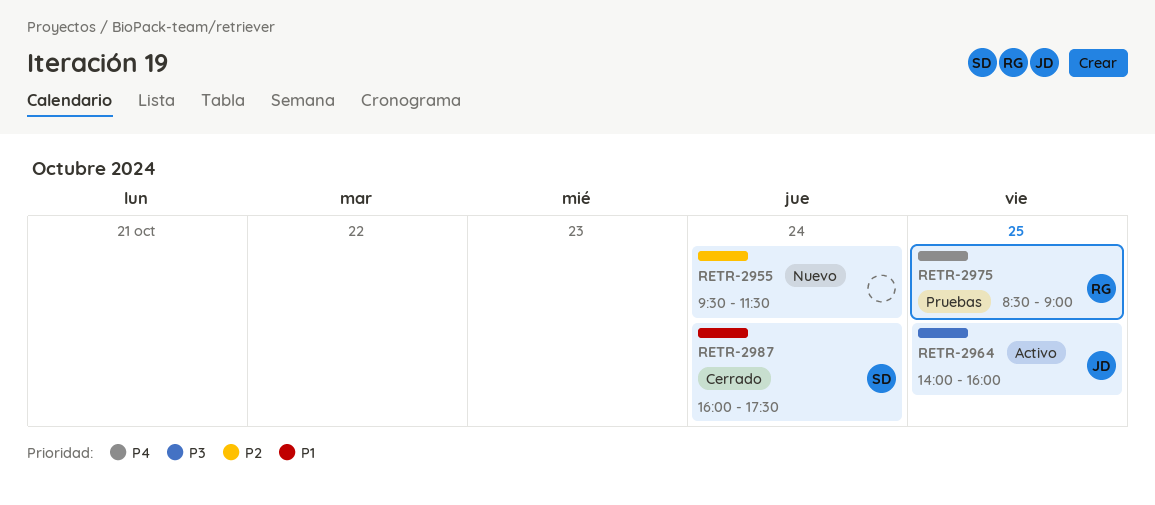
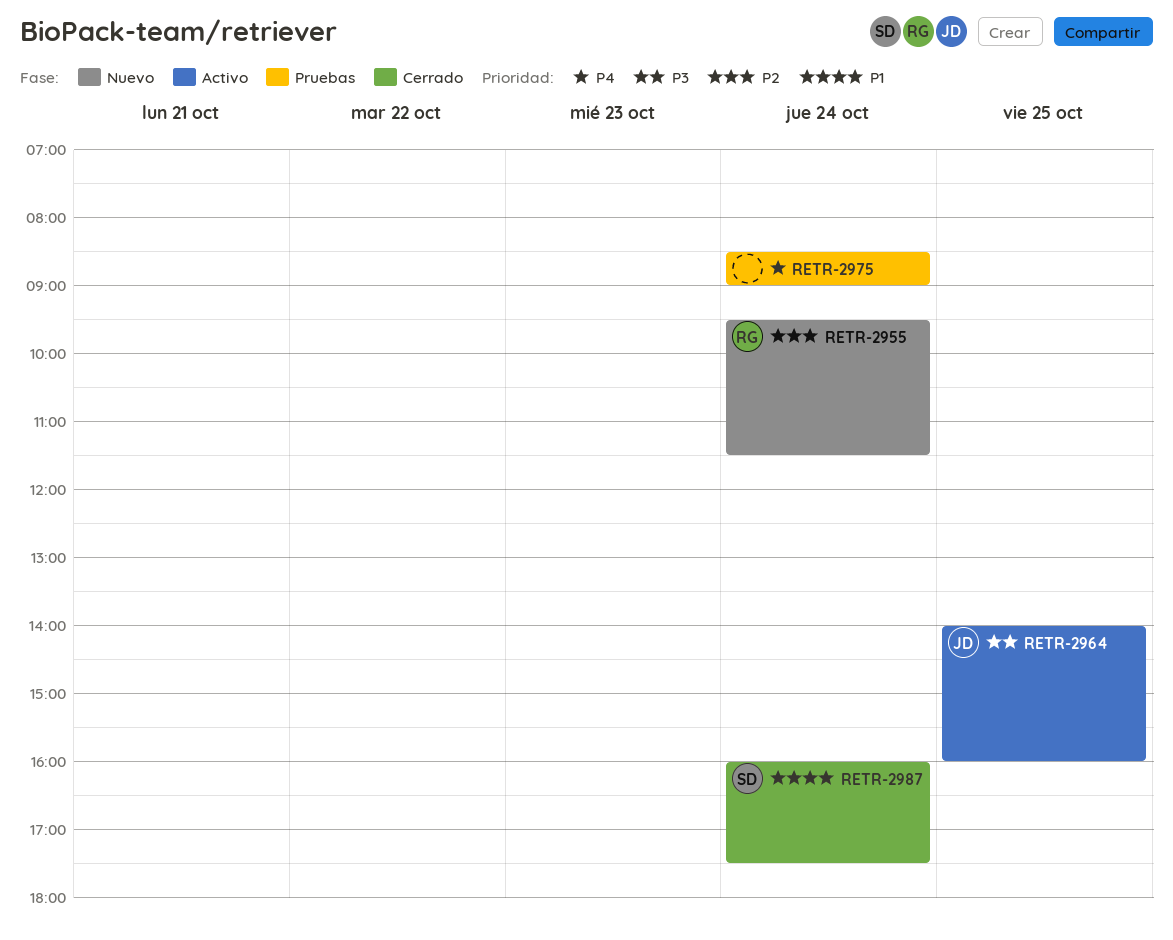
RETR-2955, owner: none -> RG
RETR-2975, owner: RG -> none
RETR-2975, day: Oct 25 -> Oct 24

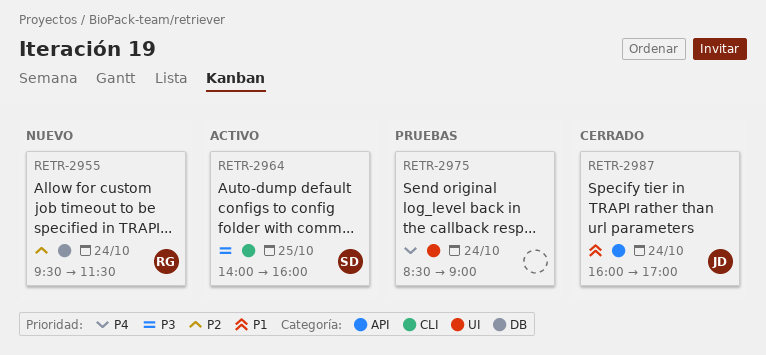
RETR-2964, owner: JD -> SD
RETR-2987, owner: SD -> JD
RETR-2987, ends: 17:30 -> 17:00

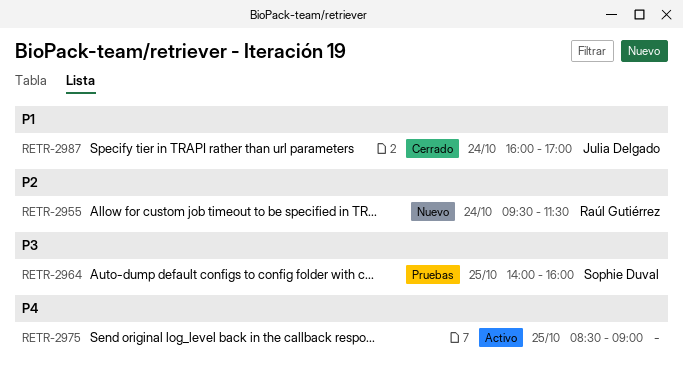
RETR-2964, status: Activo -> Pruebas
RETR-2975, status: Pruebas -> Activo
RETR-2975, day: Oct 24 -> Oct 25

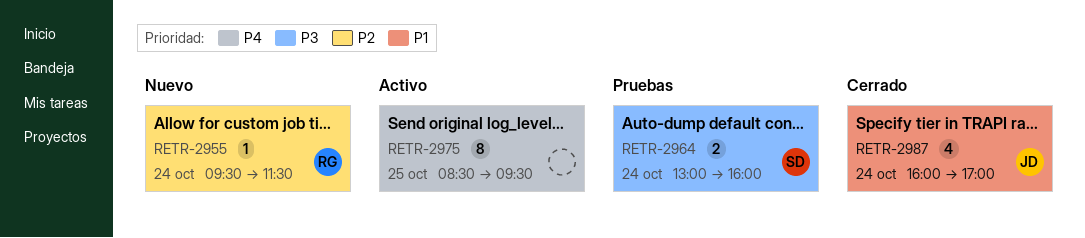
RETR-2964, day: Oct 25 -> Oct 24
RETR-2964, begins: 14:00 -> 13:00
RETR-2975, ends: 09:00 -> 09:30

